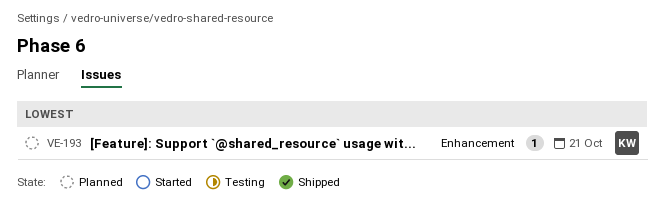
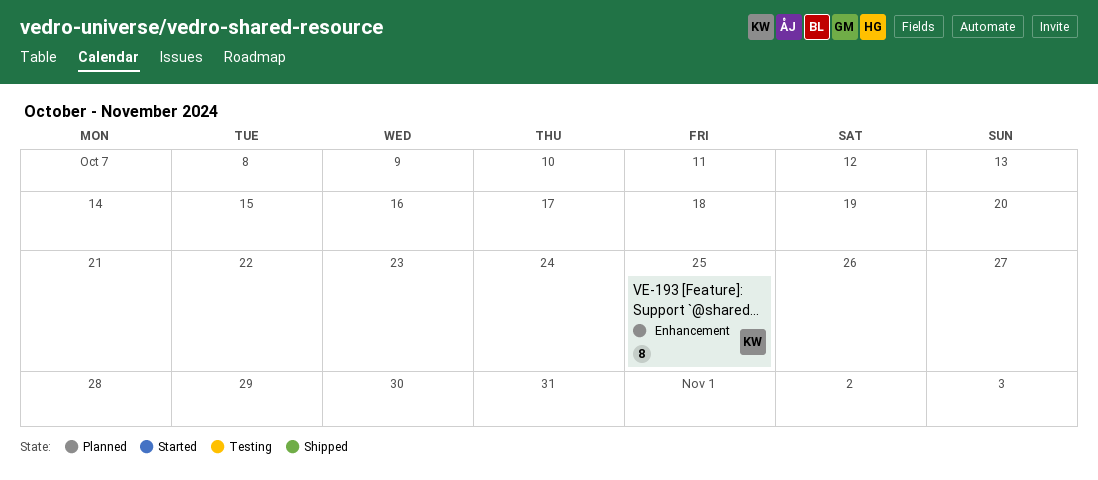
VE-193, estimate: 1 -> 8
VE-193, due: Oct 21 -> Oct 25

